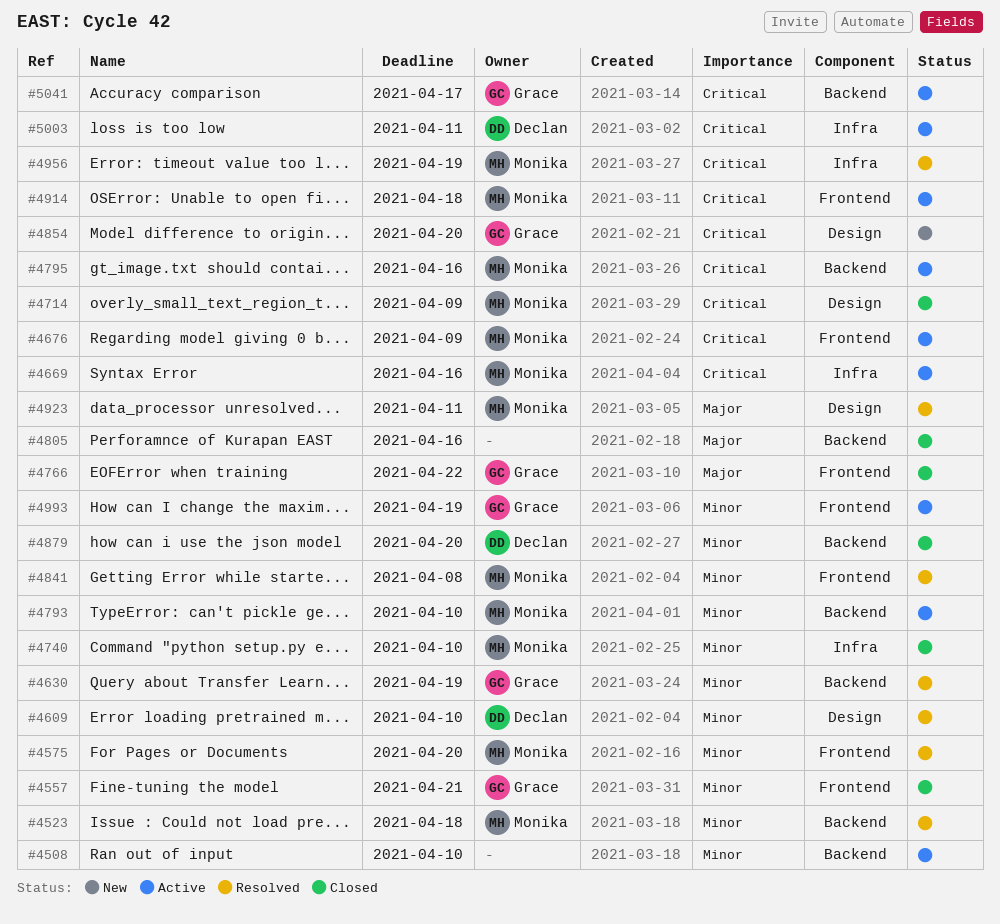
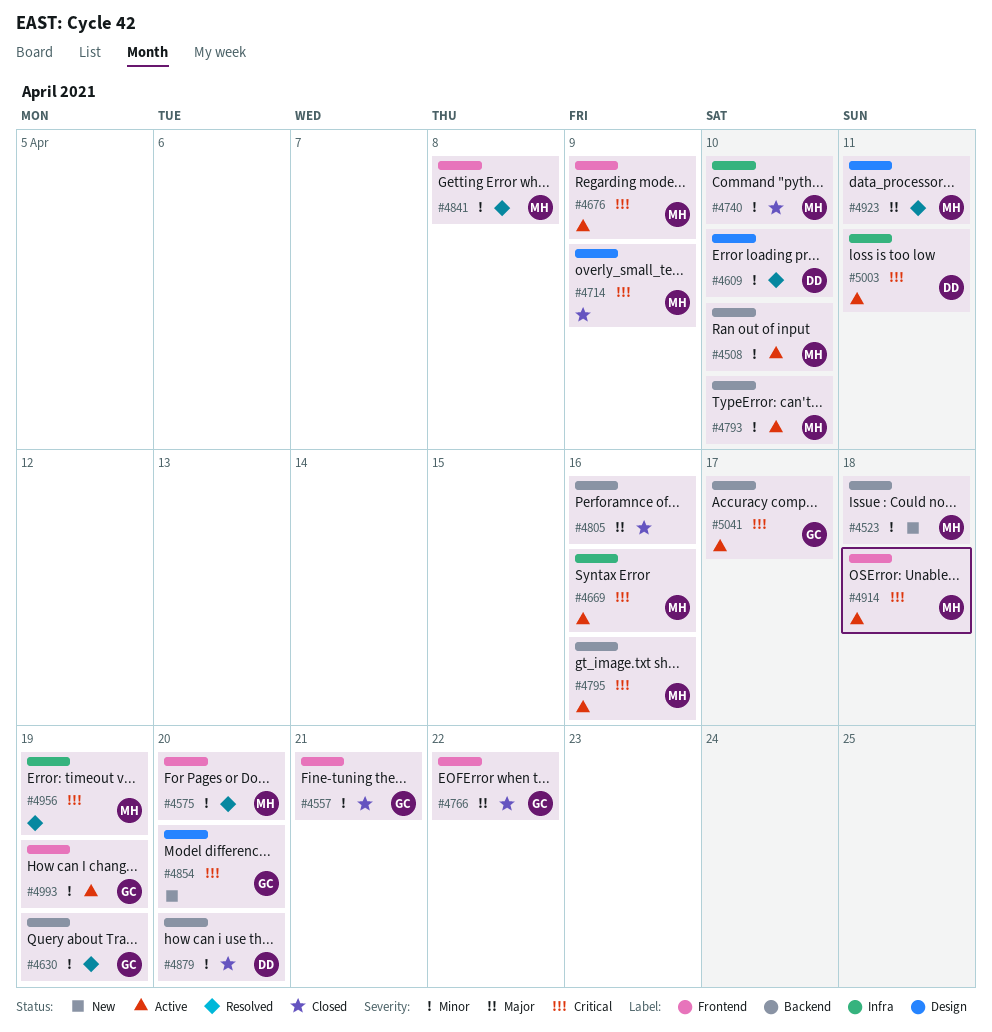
#4508, owner: none -> Monika
#4523, status: Resolved -> New

